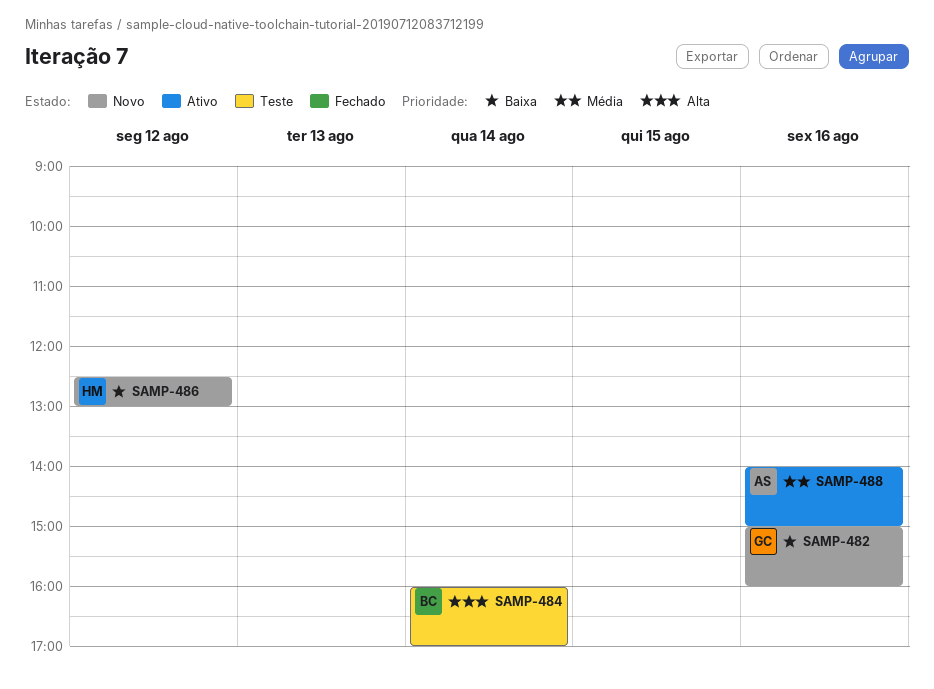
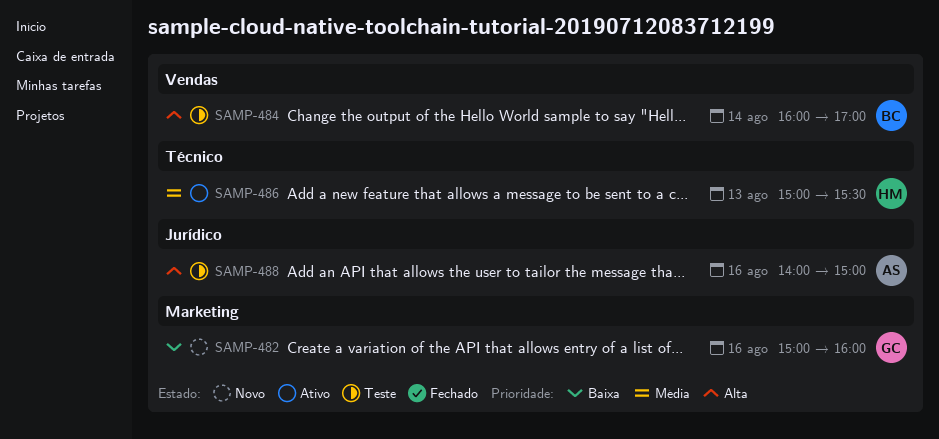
SAMP-486, status: Novo -> Ativo
SAMP-486, priority: Baixa -> Média
SAMP-486, day: Aug 12 -> Aug 13
SAMP-486, begins: 12:30 -> 15:00
SAMP-486, ends: 13:00 -> 15:30
SAMP-488, status: Ativo -> Teste
SAMP-488, priority: Média -> Alta

